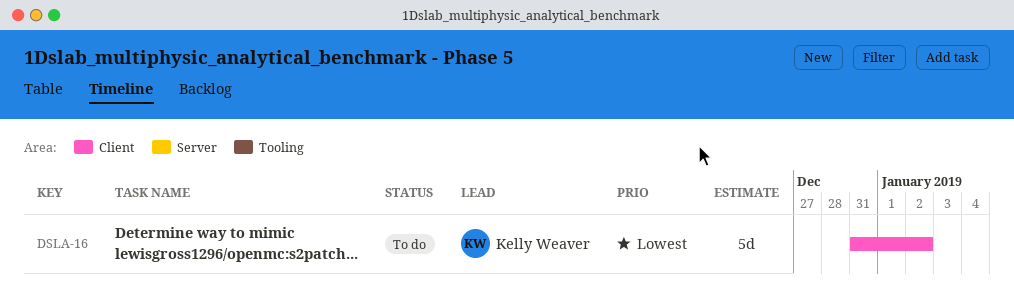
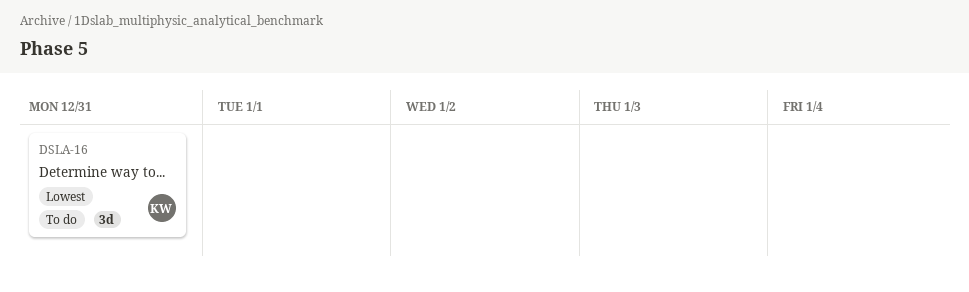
DSLA-16, estimate: 5d -> 3d
DSLA-16, due: Jan 2 -> Dec 31

